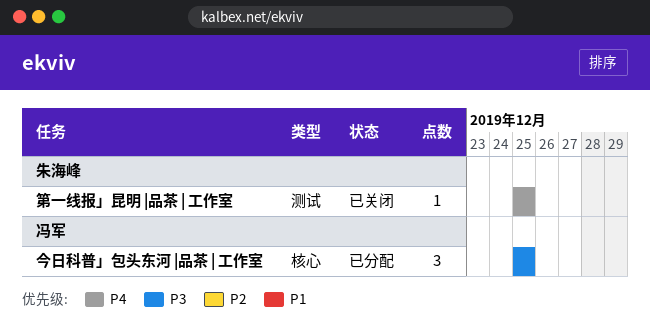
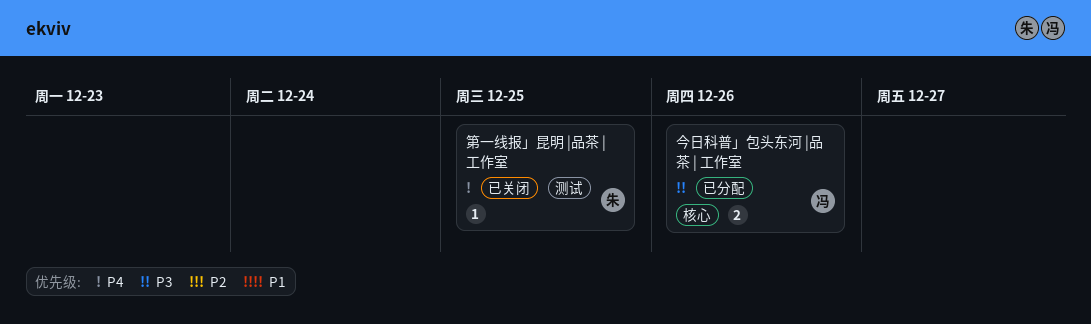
今日科普」包头东河 |品茶 | 工作室, estimate: 3 -> 2
今日科普」包头东河 |品茶 | 工作室, due: Dec 25 -> Dec 26

